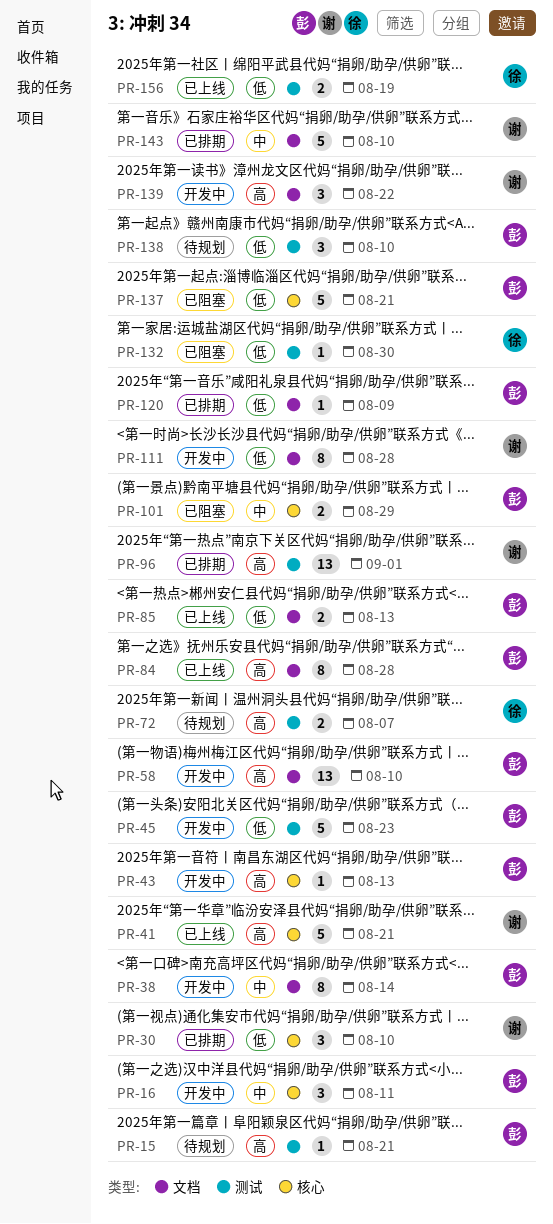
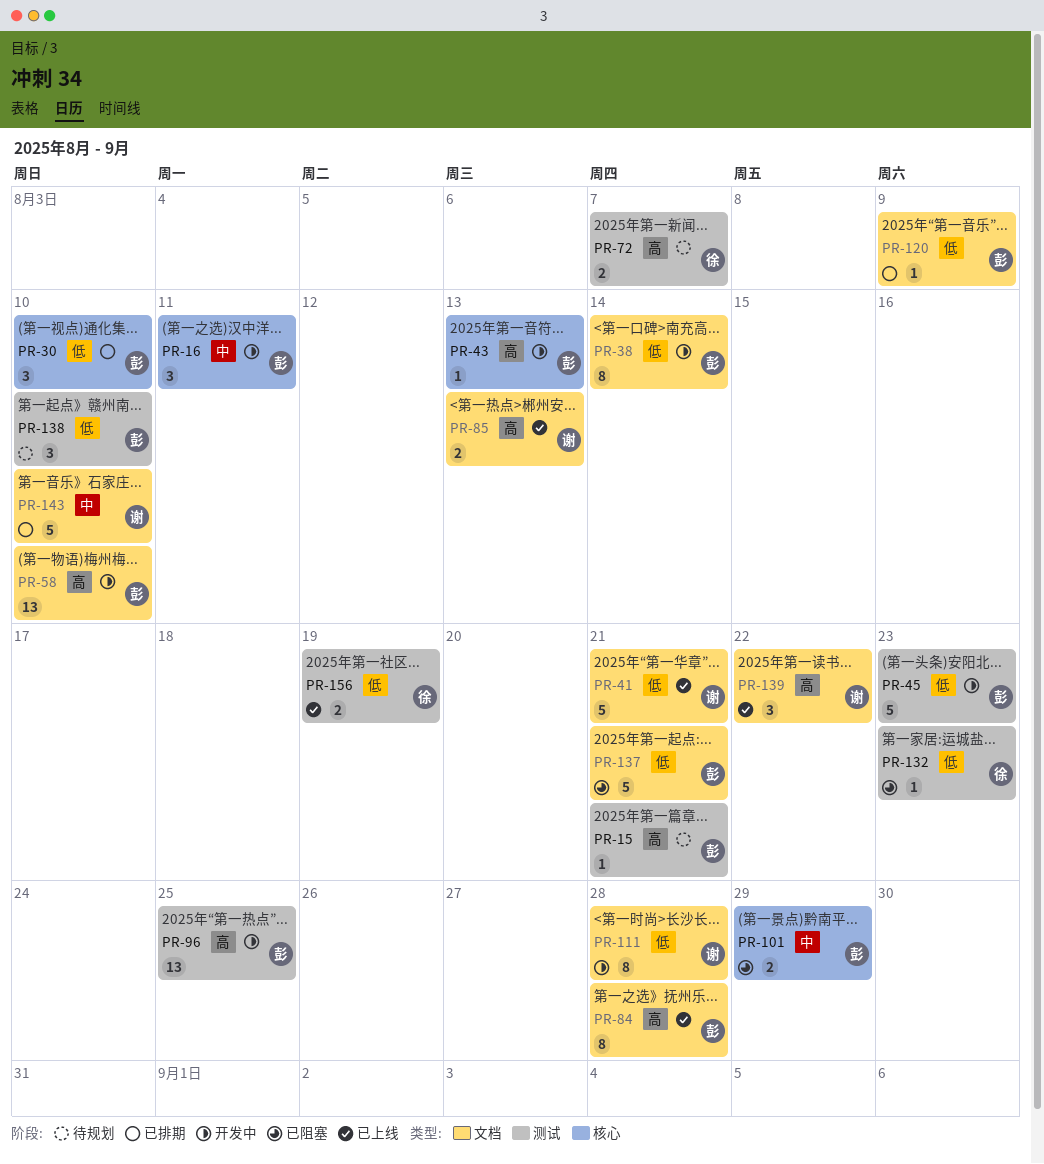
PR-30, owner: 谢 -> 彭
PR-38, priority: 中 -> 低
PR-41, priority: 高 -> 低
PR-41, label: 核心 -> 文档
PR-85, owner: 彭 -> 谢
PR-85, priority: 低 -> 高
PR-96, status: 已排期 -> 开发中
PR-96, owner: 谢 -> 彭
PR-96, due: Sep 1 -> Aug 25
PR-132, due: Aug 30 -> Aug 23
PR-137, label: 核心 -> 文档
PR-139, status: 开发中 -> 已上线

